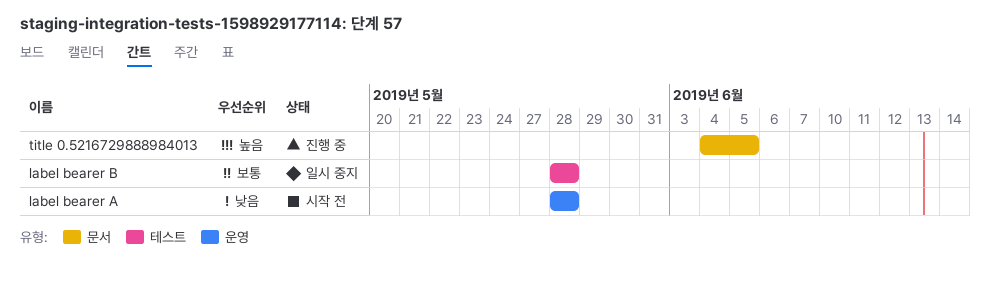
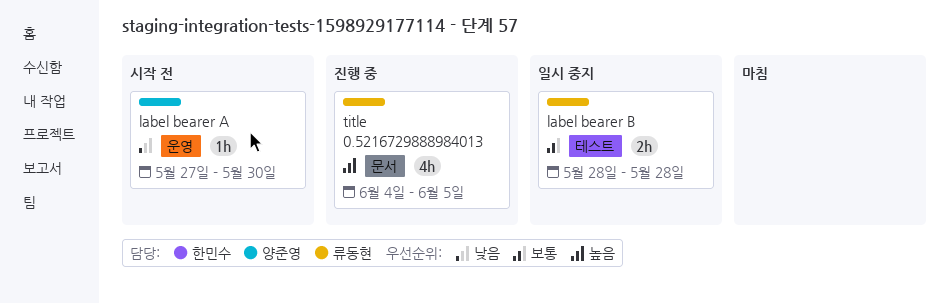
label bearer A, start: May 28 -> May 27
label bearer A, due: May 28 -> May 30

